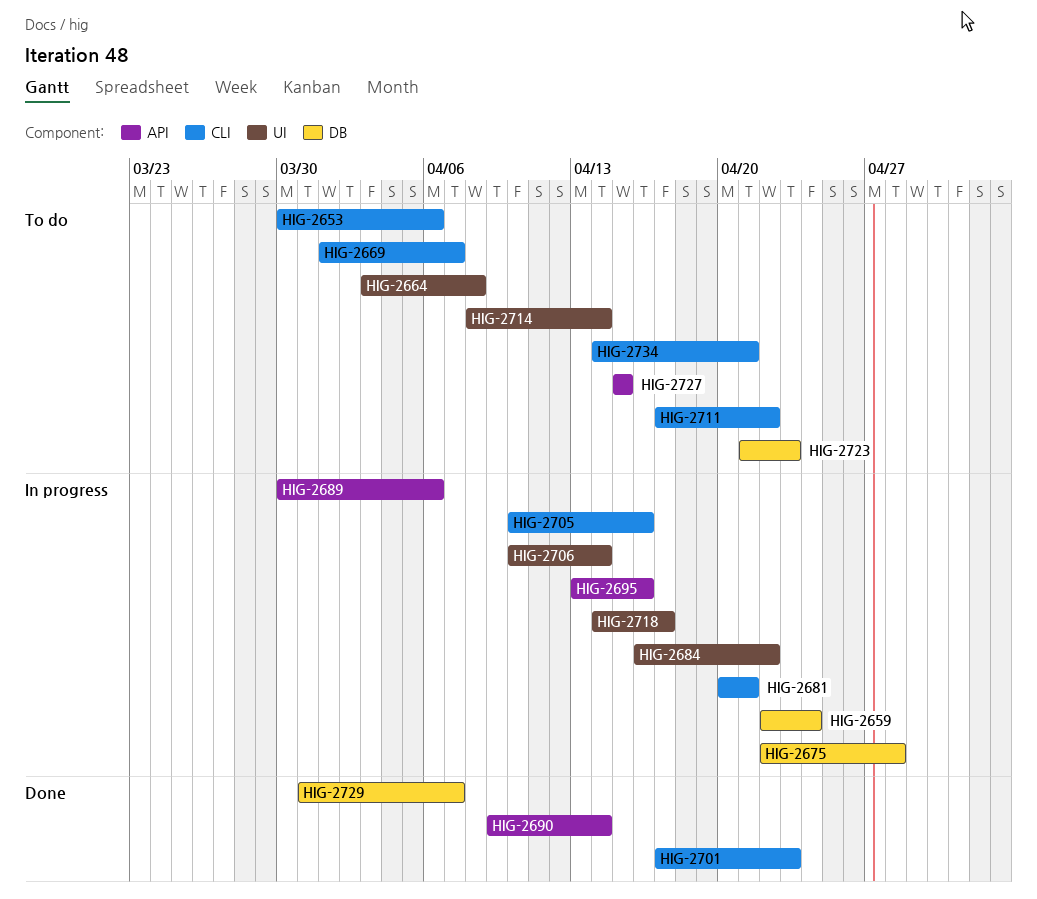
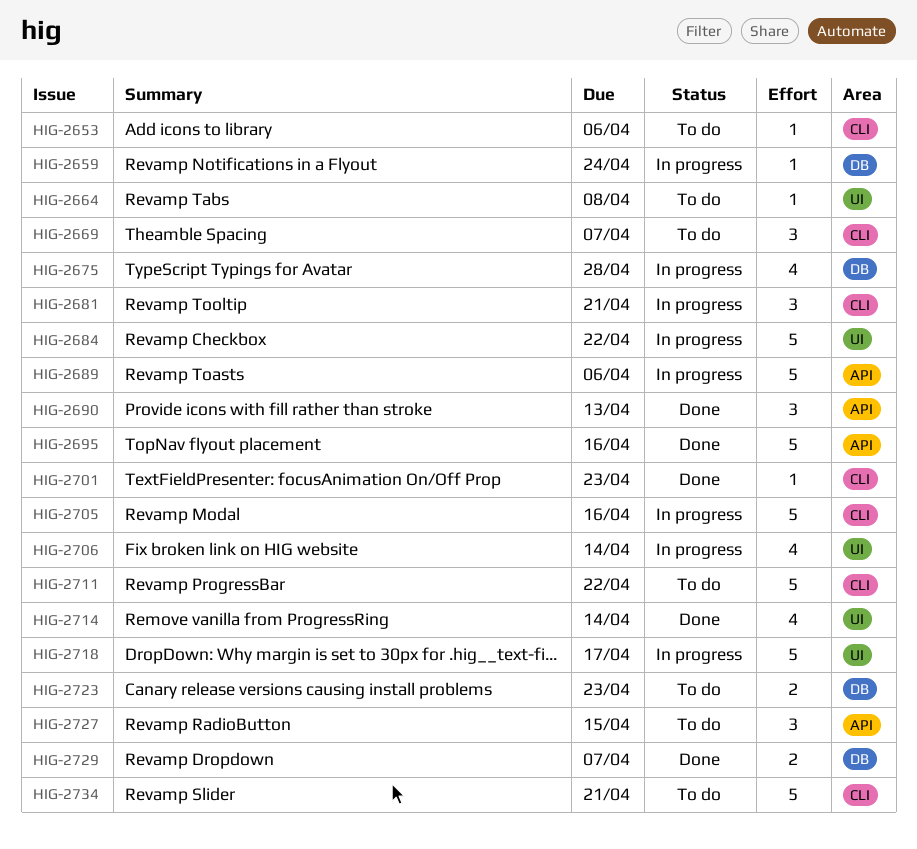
HIG-2690, due: Apr 14 -> Apr 13
HIG-2695, status: In progress -> Done
HIG-2714, status: To do -> Done

